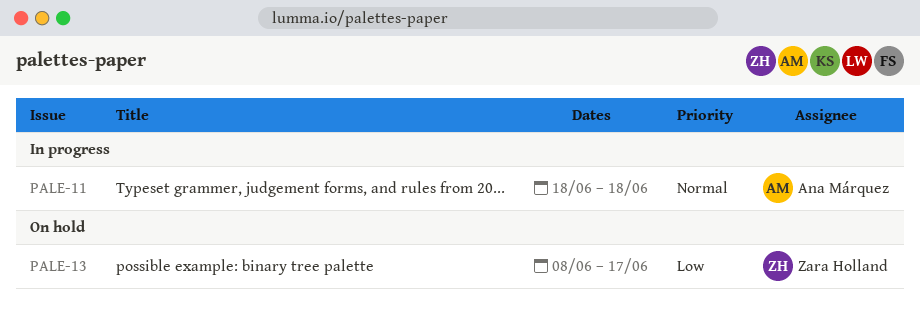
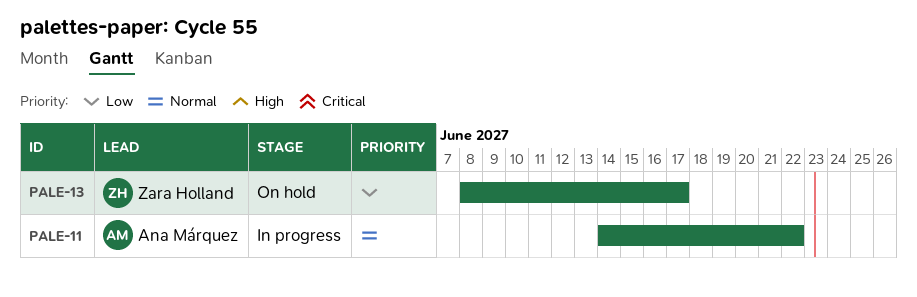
PALE-11, start: Jun 18 -> Jun 14
PALE-11, due: Jun 18 -> Jun 22

